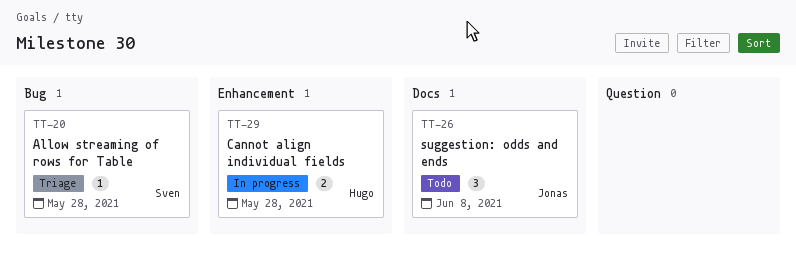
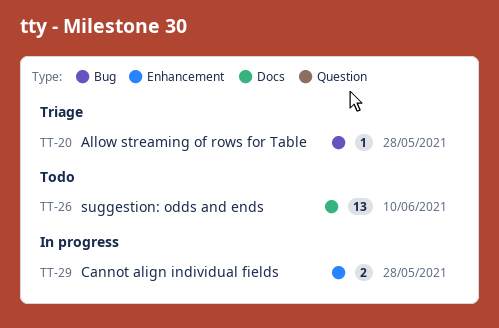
TT-26, estimate: 3 -> 13
TT-26, due: Jun 8 -> Jun 10

